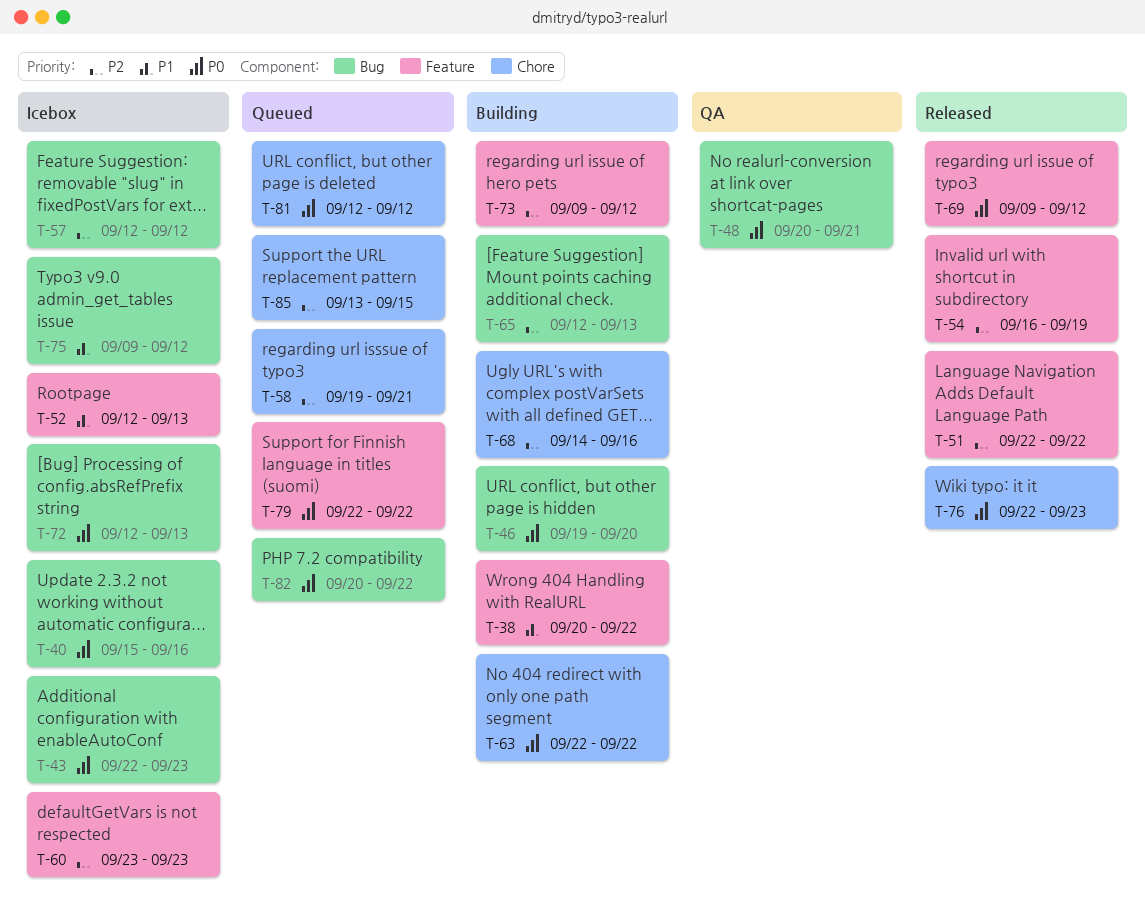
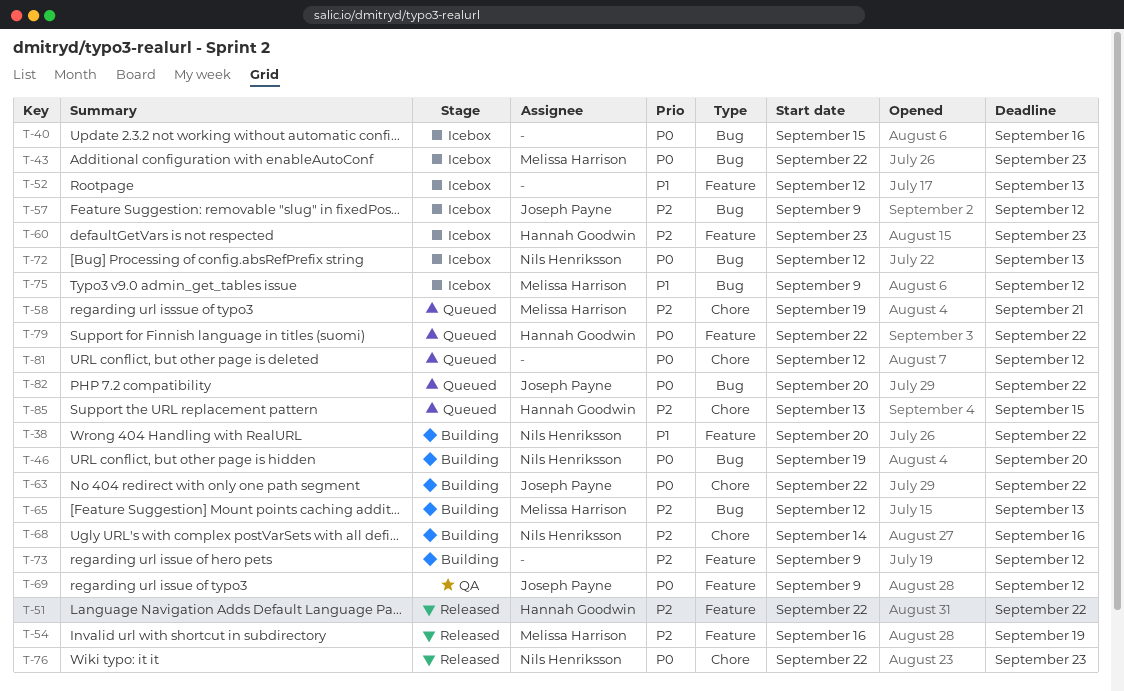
T-48: present -> none
T-57, start: Sep 12 -> Sep 9
T-69, status: Released -> QA

